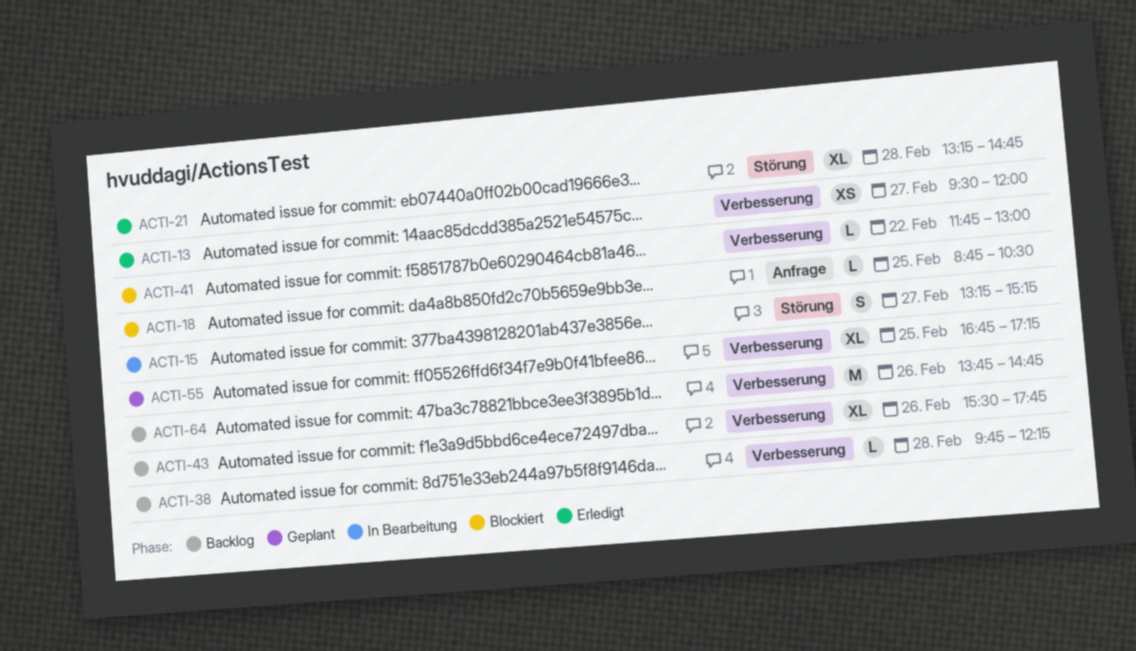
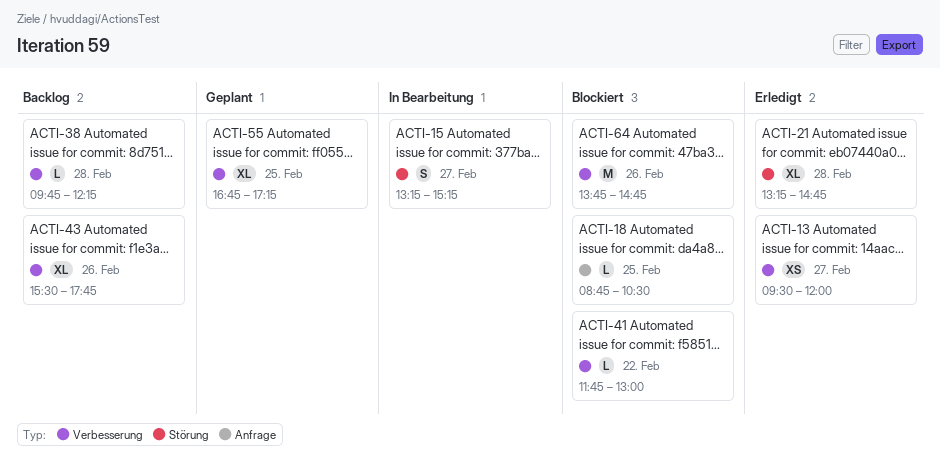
ACTI-64, status: Backlog -> Blockiert

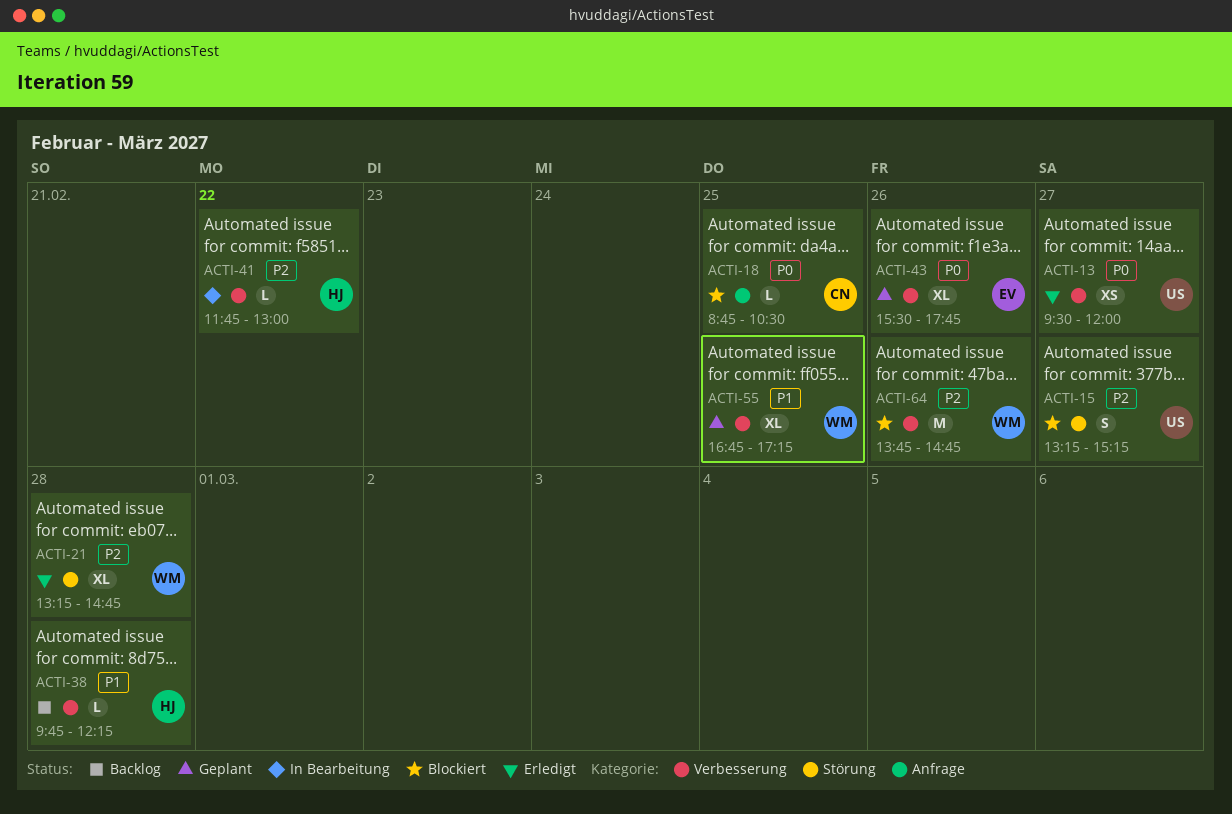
ACTI-15, status: In Bearbeitung -> Blockiert
ACTI-41, status: Blockiert -> In Bearbeitung
ACTI-43, status: Backlog -> Geplant

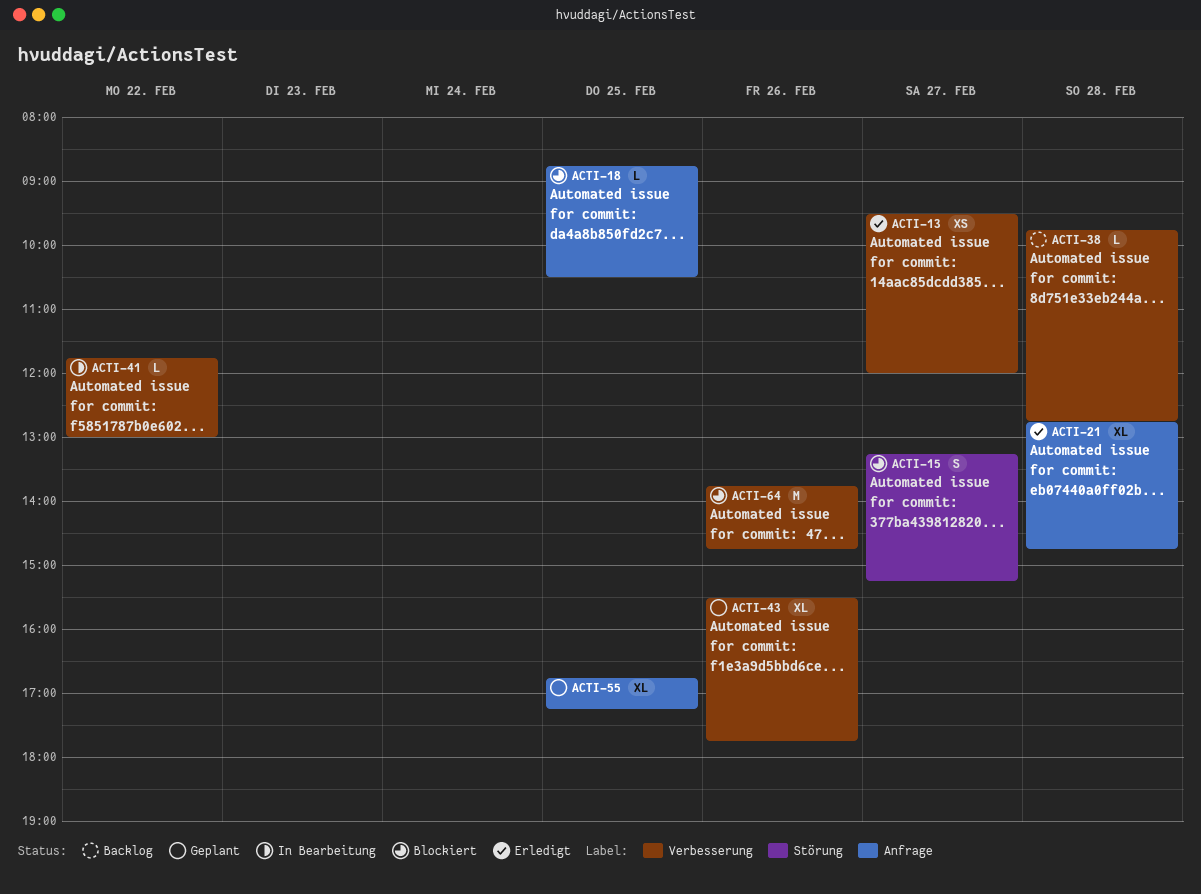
ACTI-21, label: Störung -> Anfrage
ACTI-21, begins: 13:15 -> 12:45
ACTI-38, ends: 12:15 -> 12:45
ACTI-55, label: Verbesserung -> Anfrage

